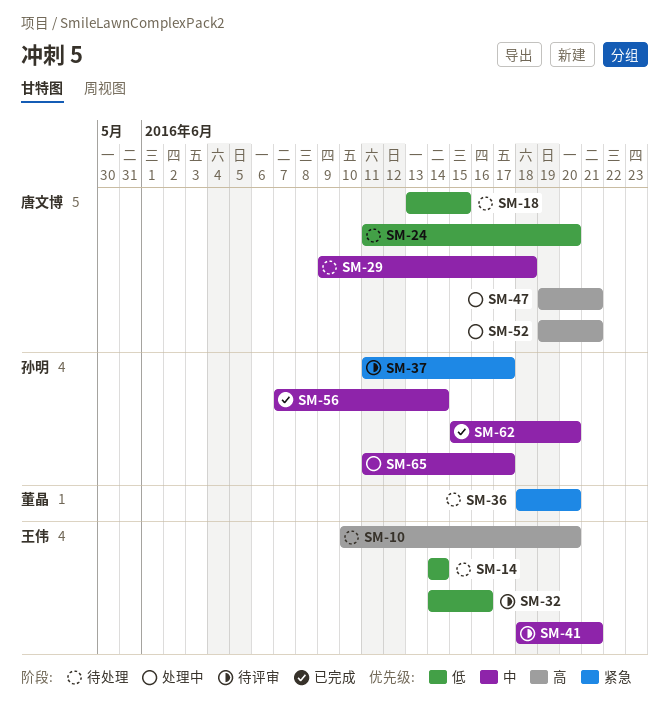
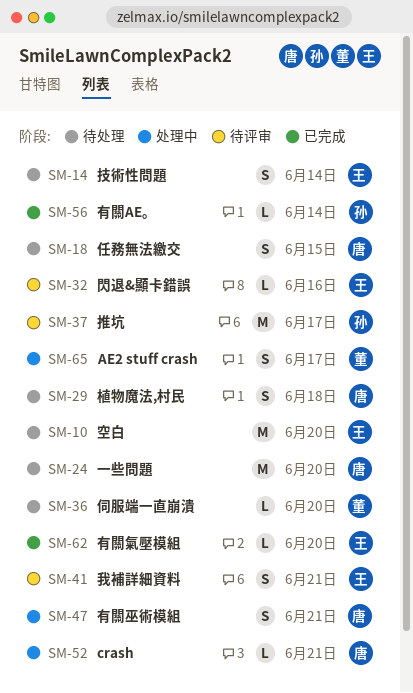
SM-62, owner: 孙明 -> 王伟
SM-65, owner: 孙明 -> 董晶

